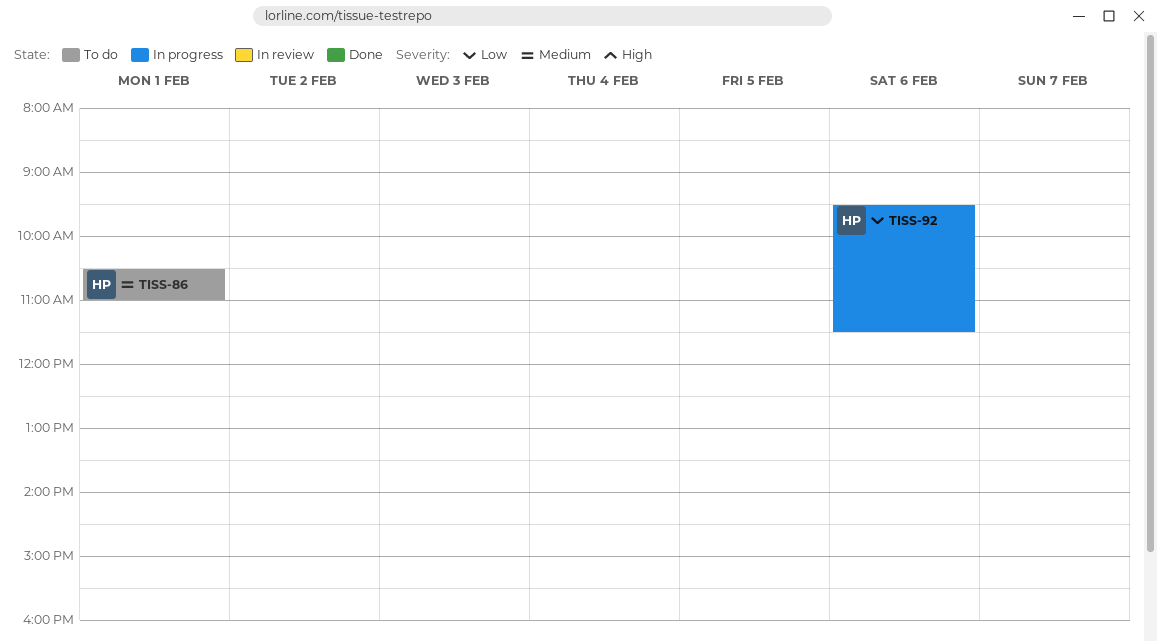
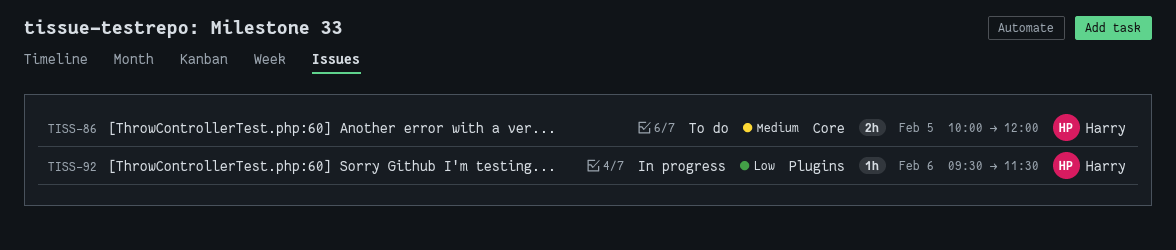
TISS-86, day: Feb 1 -> Feb 5
TISS-86, begins: 10:30 -> 10:00
TISS-86, ends: 11:00 -> 12:00

